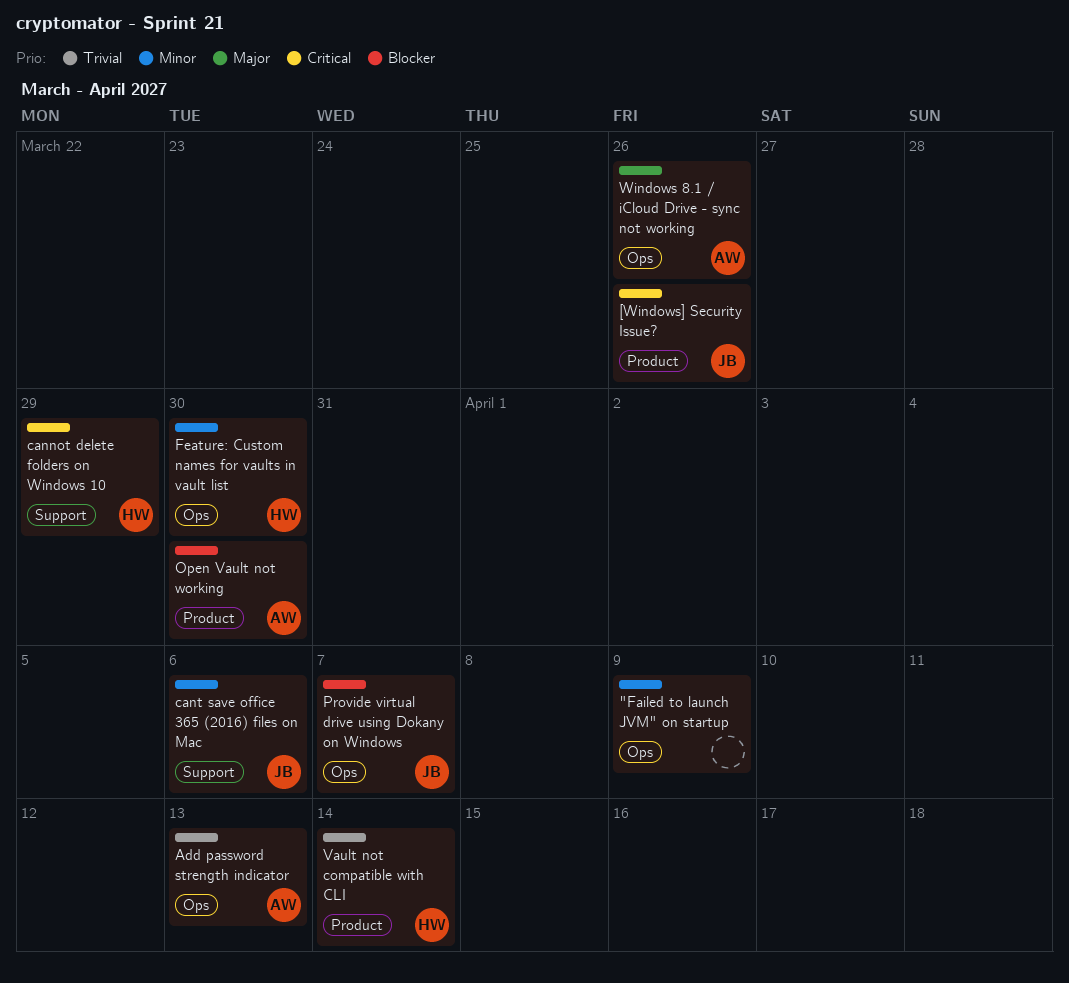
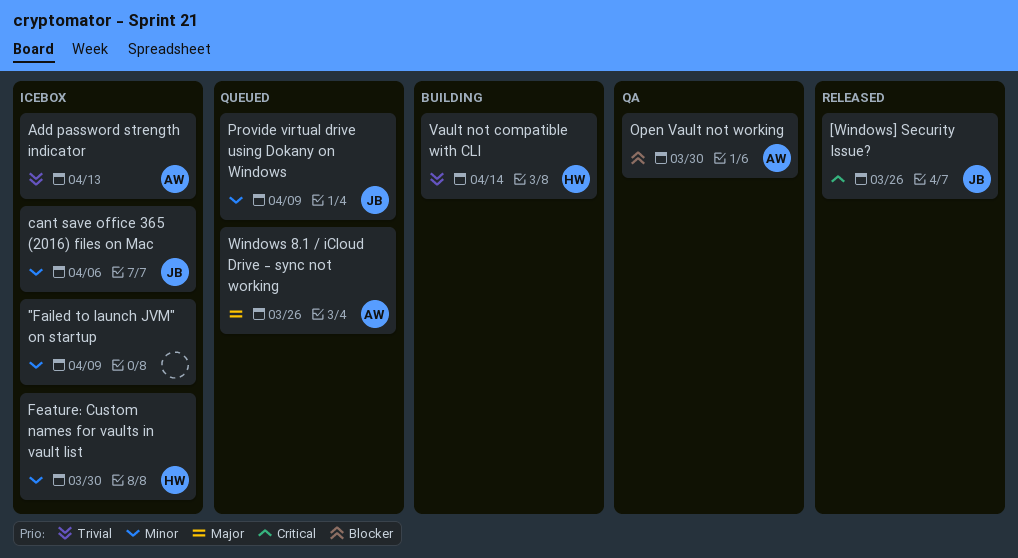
cannot delete folders on Windows 10: present -> none
Provide virtual drive using Dokany on Windows, priority: Blocker -> Minor
Provide virtual drive using Dokany on Windows, due: Apr 7 -> Apr 9

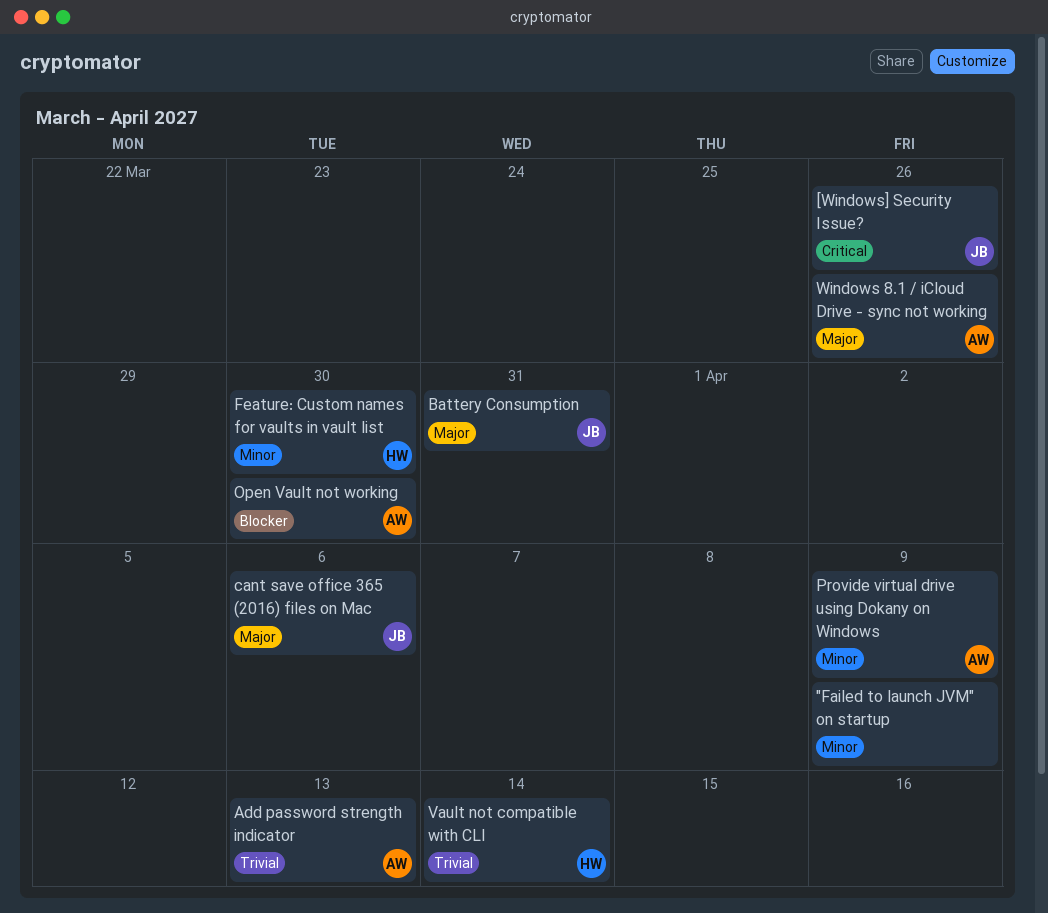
Battery Consumption: none -> present
cant save office 365 (2016) files on Mac, priority: Minor -> Major
Provide virtual drive using Dokany on Windows, owner: JB -> AW

